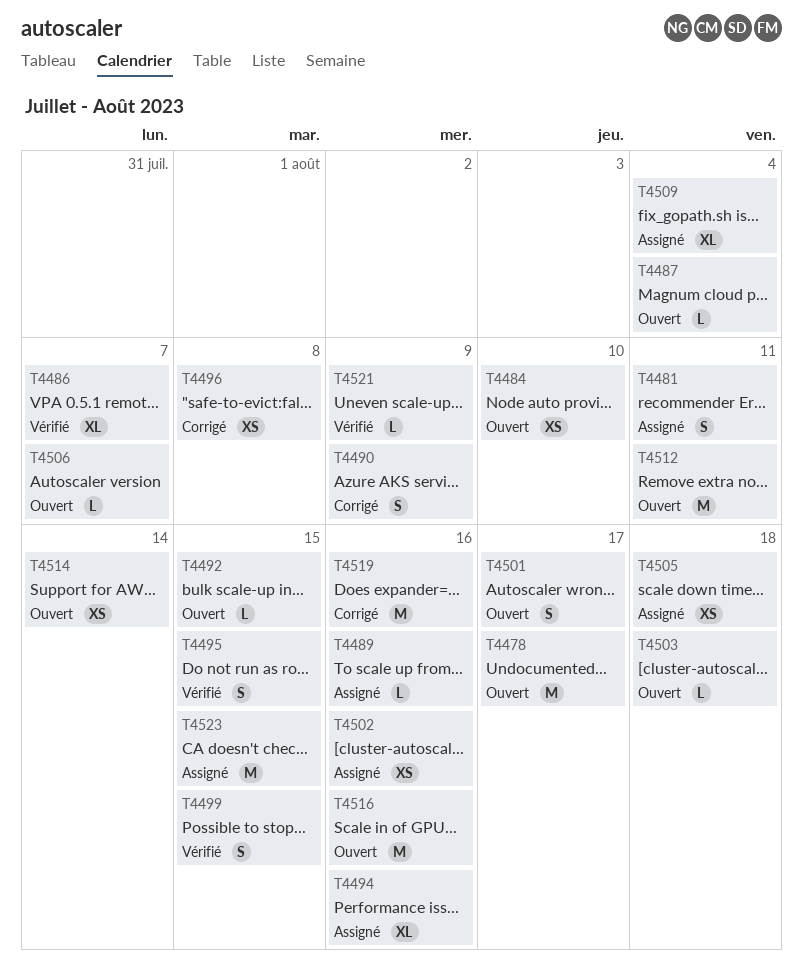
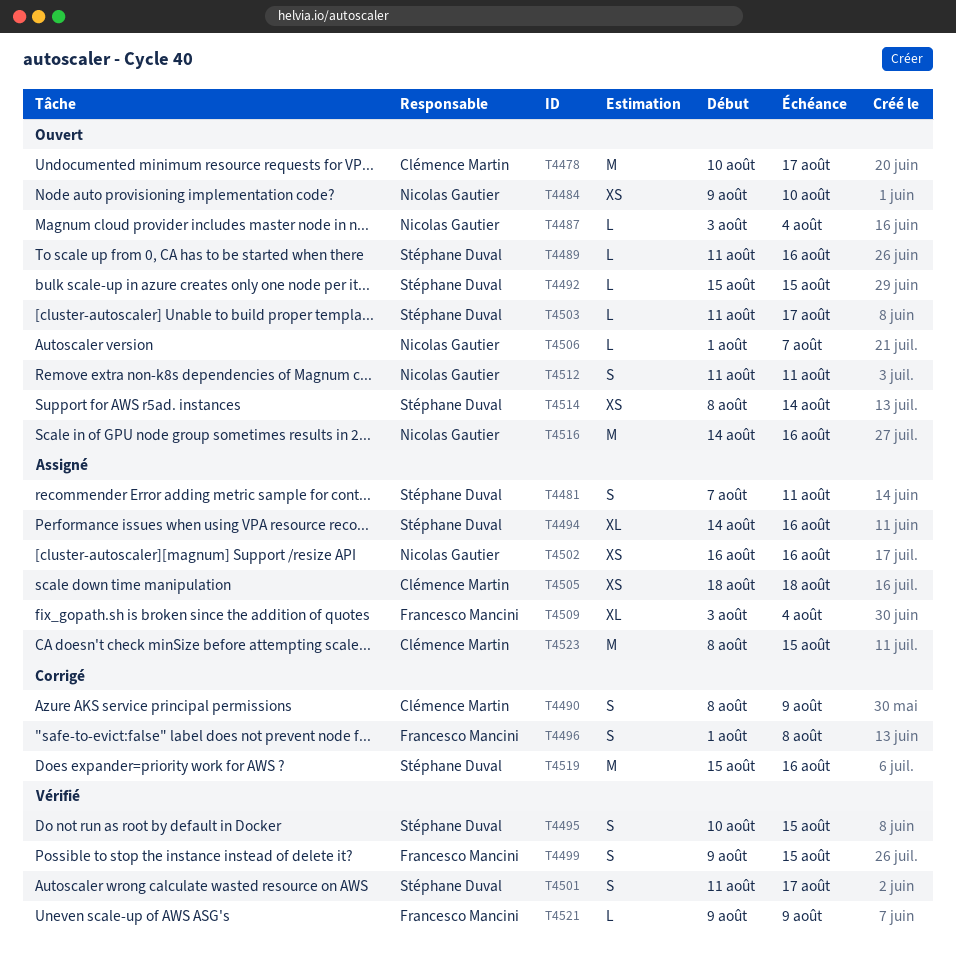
T4486: present -> none
T4489, status: Assigné -> Ouvert
T4496, estimate: XS -> S
T4501, status: Ouvert -> Vérifié
T4503, due: Aug 18 -> Aug 17
T4512, estimate: M -> S

